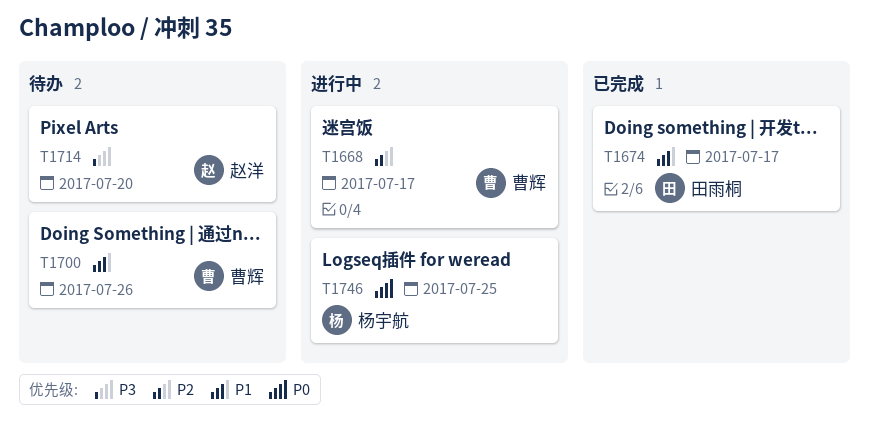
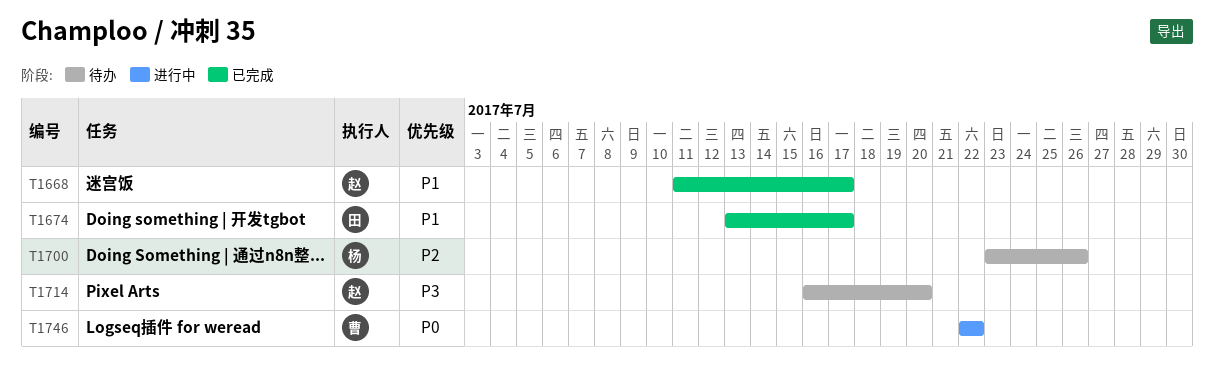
T1668, status: 进行中 -> 已完成
T1668, owner: 曹辉 -> 赵洋
T1668, priority: P2 -> P1
T1700, owner: 曹辉 -> 杨宇航
T1700, priority: P1 -> P2
T1746, owner: 杨宇航 -> 曹辉
T1746, due: Jul 25 -> Jul 22

